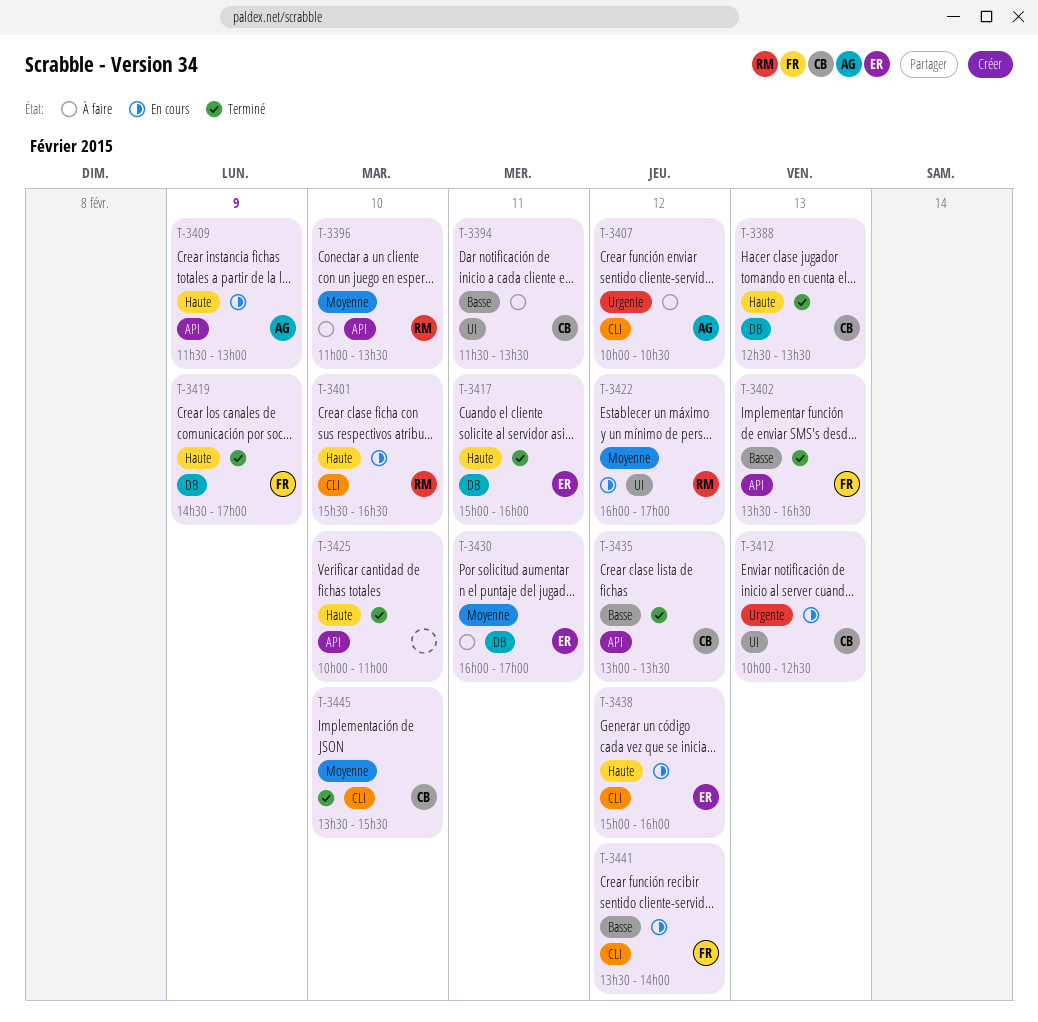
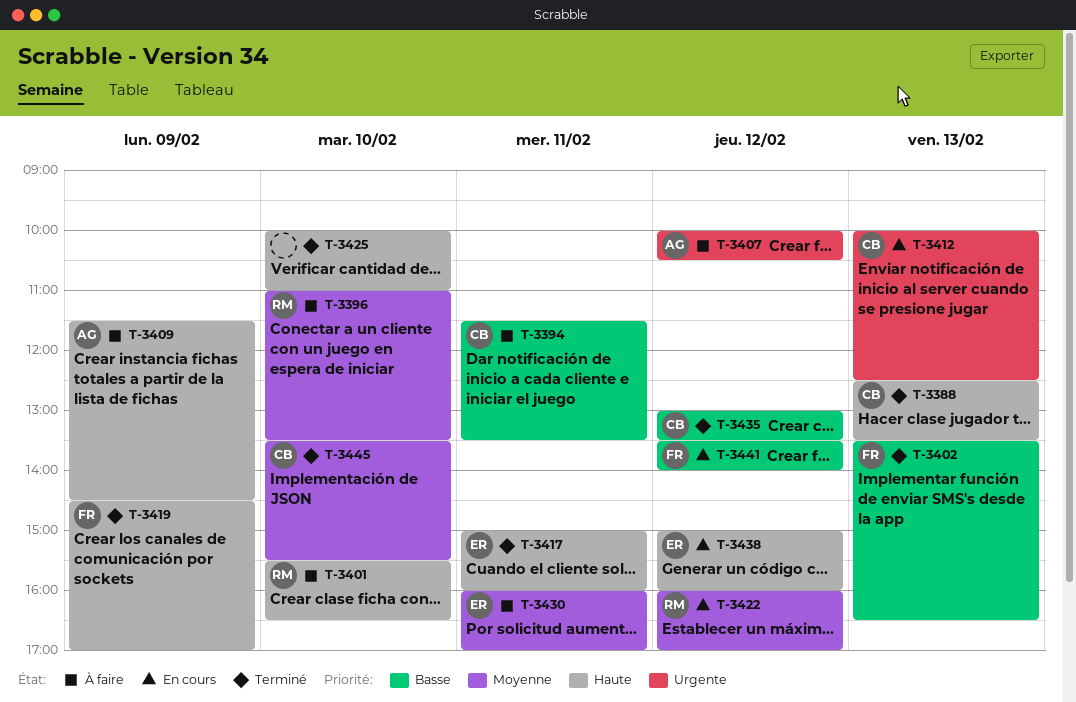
T-3401, status: En cours -> À faire
T-3409, status: En cours -> À faire
T-3409, ends: 13:00 -> 14:30

